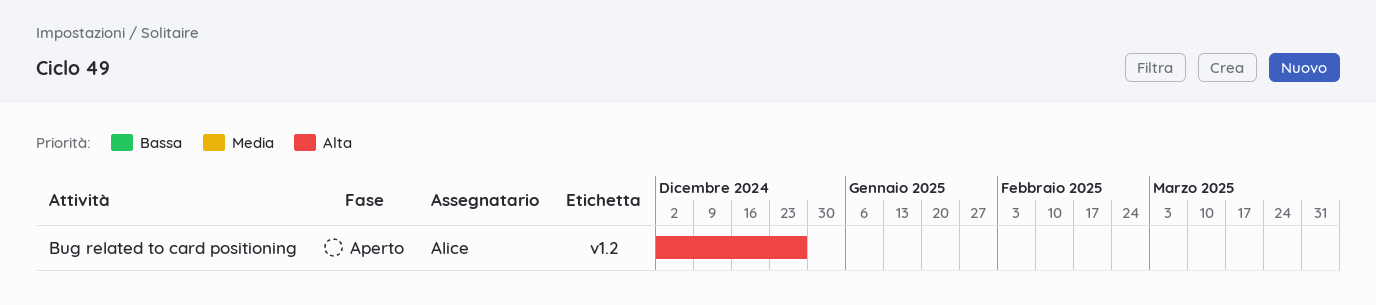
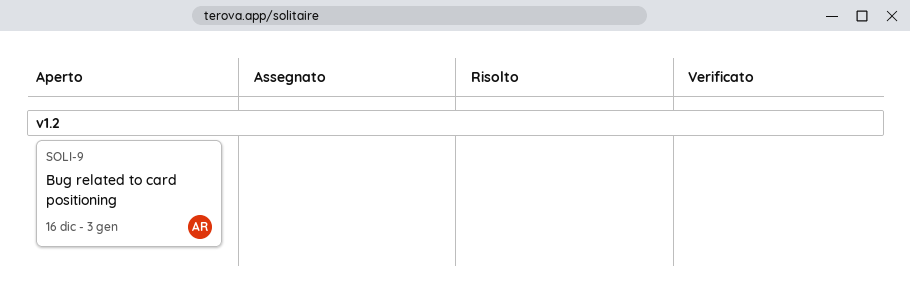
Bug related to card positioning, start: Dec 2 -> Dec 16
Bug related to card positioning, due: Dec 27 -> Jan 3

